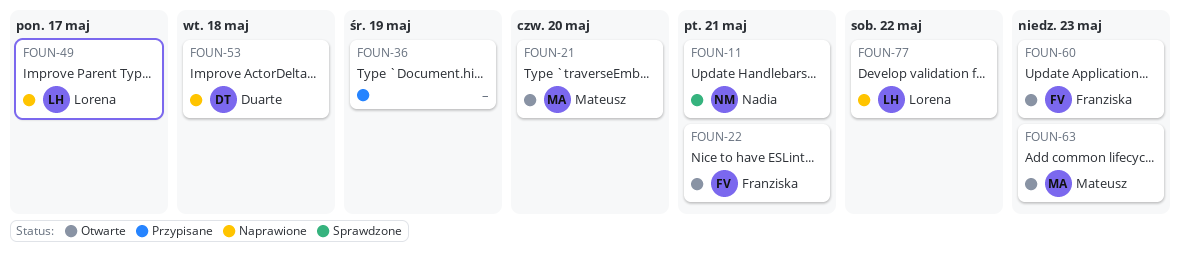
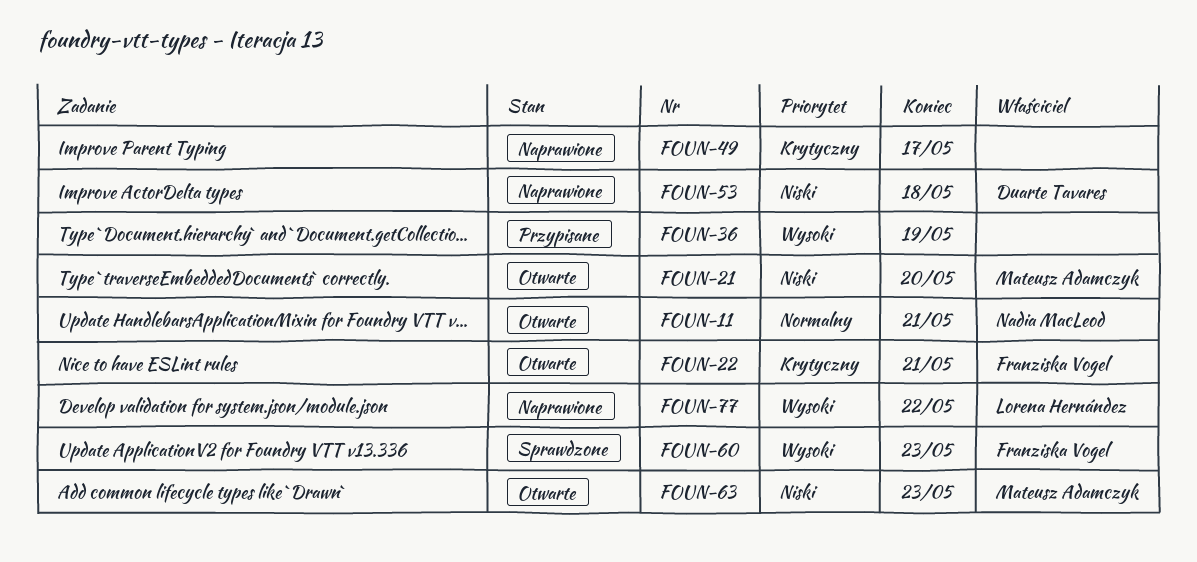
FOUN-11, status: Sprawdzone -> Otwarte
FOUN-49, owner: Lorena Hernández -> none
FOUN-60, status: Otwarte -> Sprawdzone

